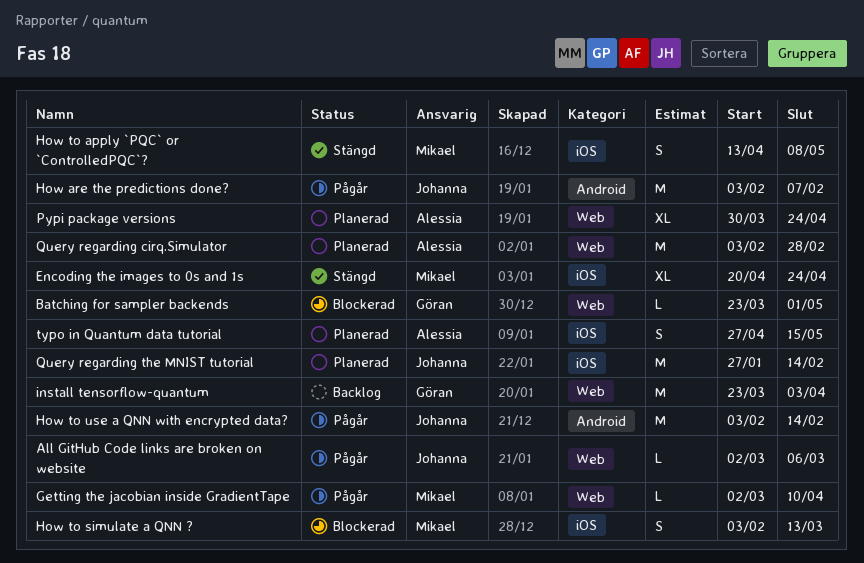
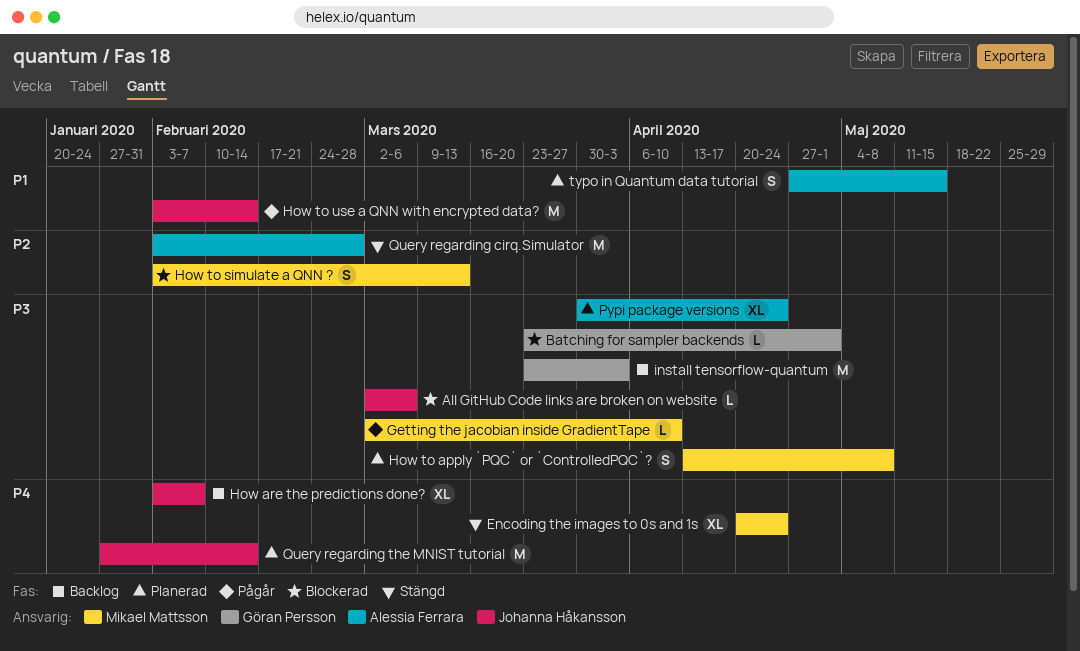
All GitHub Code links are broken on website, status: Pågår -> Blockerad
How are the predictions done?, status: Pågår -> Backlog
How are the predictions done?, estimate: M -> XL
How to apply `PQC` or `ControlledPQC`?, status: Stängd -> Planerad
Query regarding cirq.Simulator, status: Planerad -> Stängd

